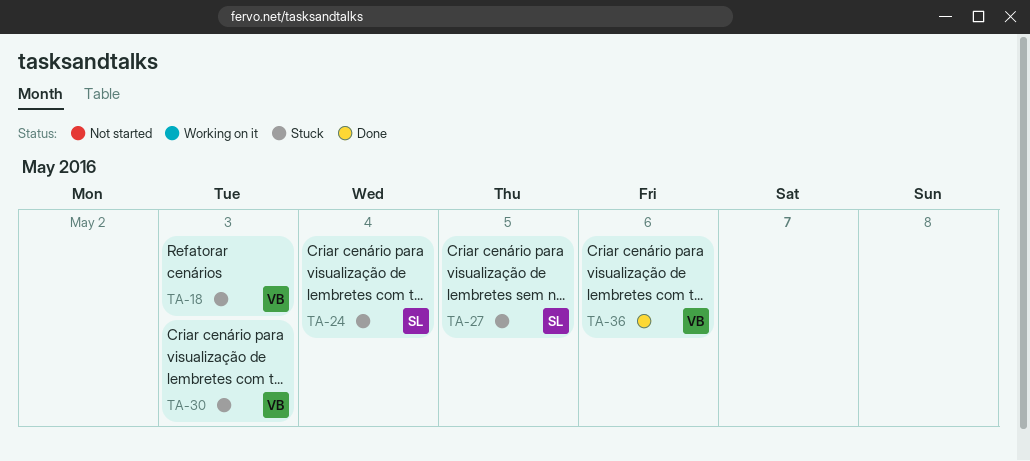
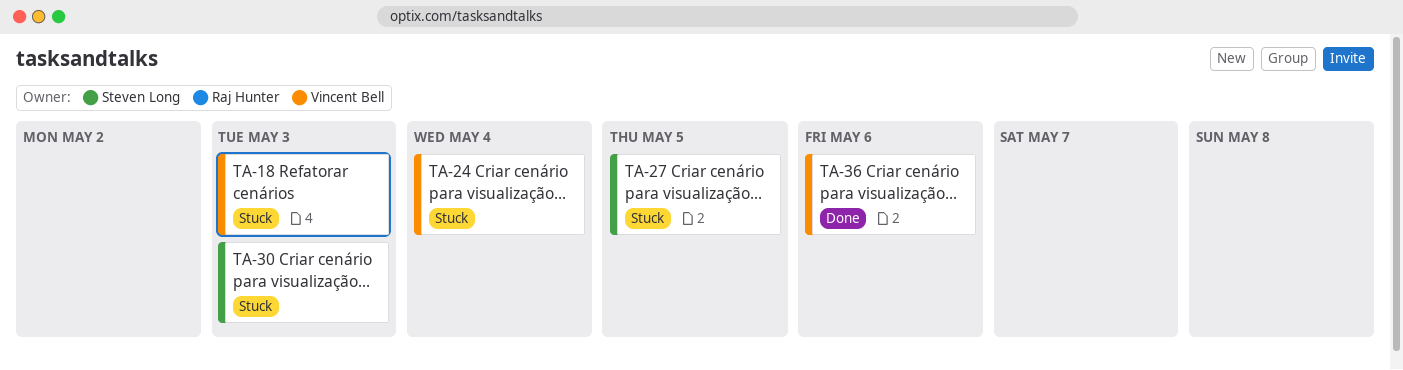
TA-24, owner: Steven Long -> Vincent Bell
TA-30, owner: Vincent Bell -> Steven Long

